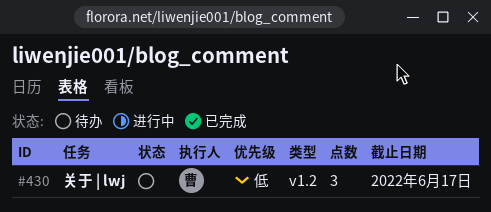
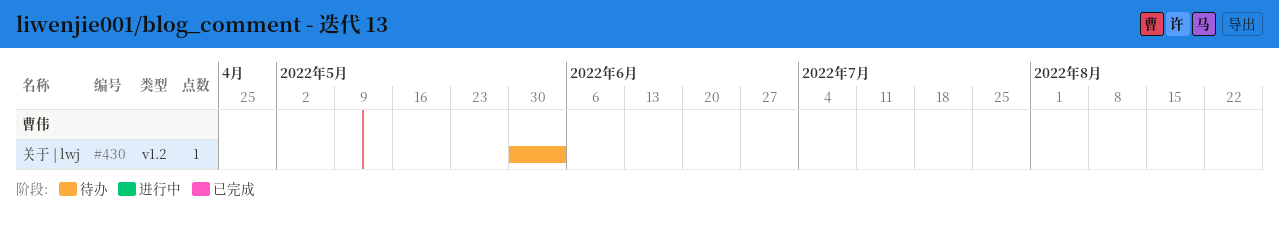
#430, estimate: 3 -> 1
#430, due: Jun 17 -> Jun 3

